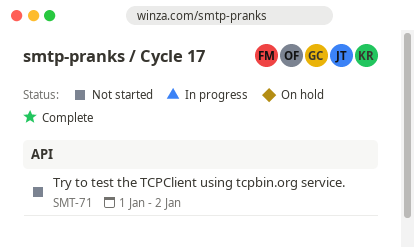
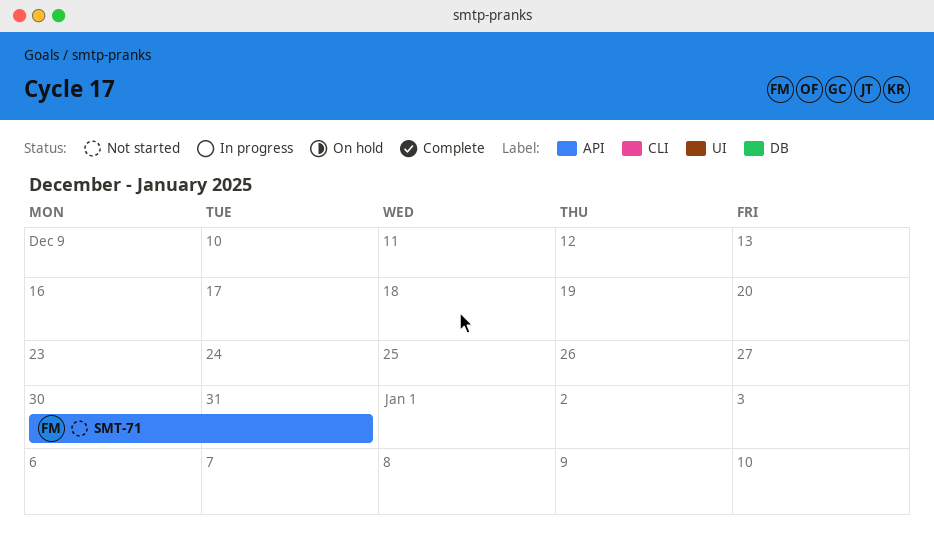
SMT-71, start: Jan 1 -> Dec 30
SMT-71, due: Jan 2 -> Dec 31

